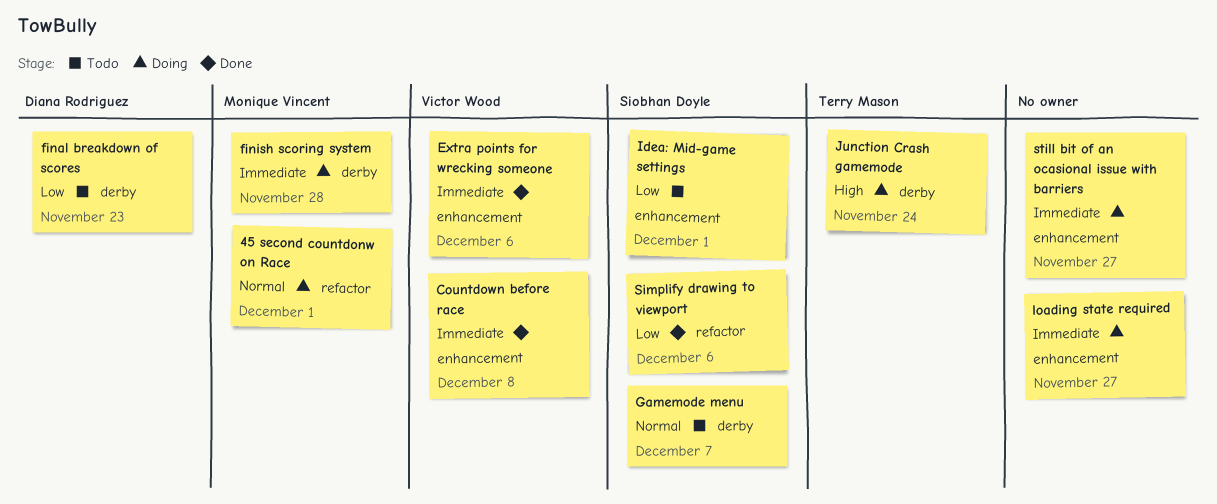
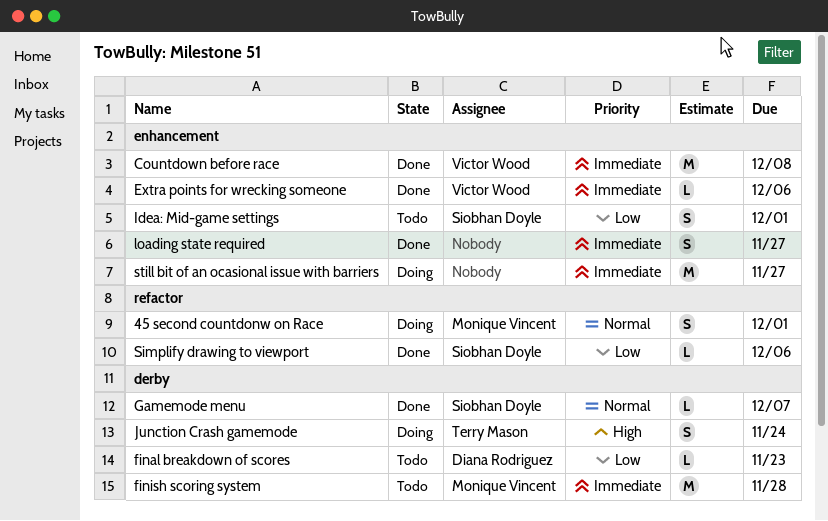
finish scoring system, status: Doing -> Todo
Gamemode menu, status: Todo -> Done
loading state required, status: Doing -> Done

